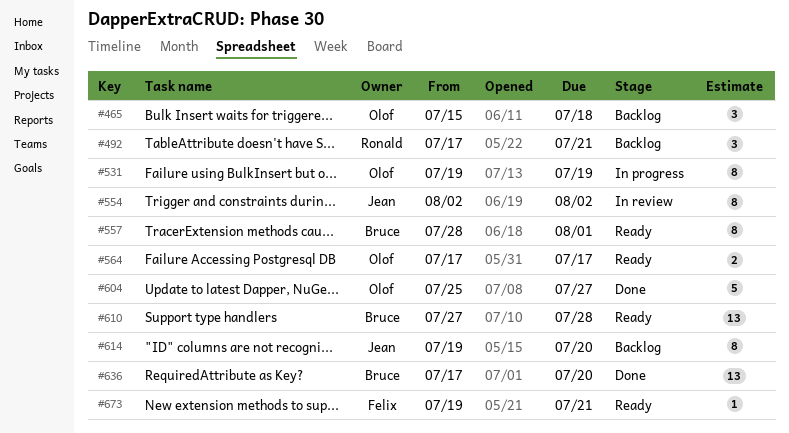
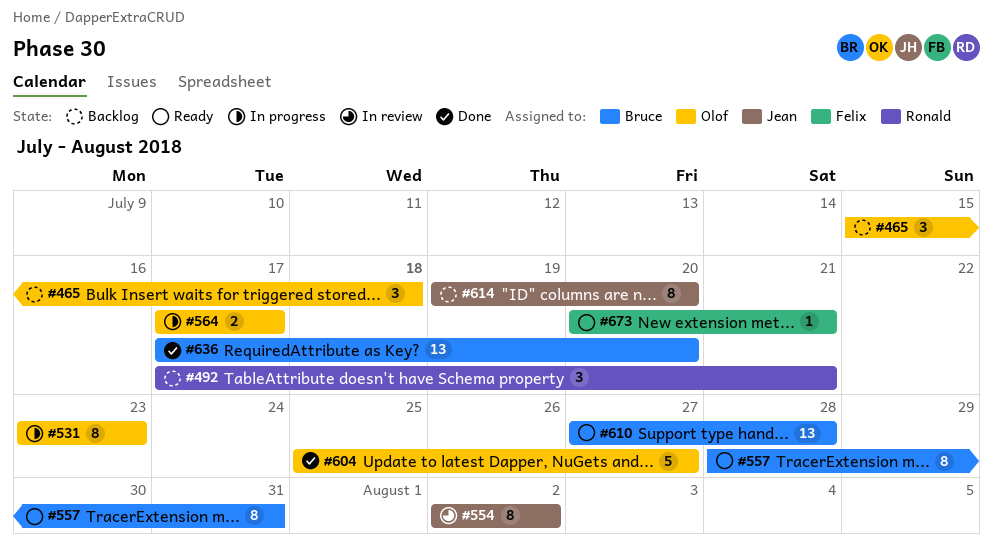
#531, start: Jul 19 -> Jul 23
#531, due: Jul 19 -> Jul 23
#557, due: Aug 1 -> Jul 31
#564, status: Ready -> In progress
#673, start: Jul 19 -> Jul 20

